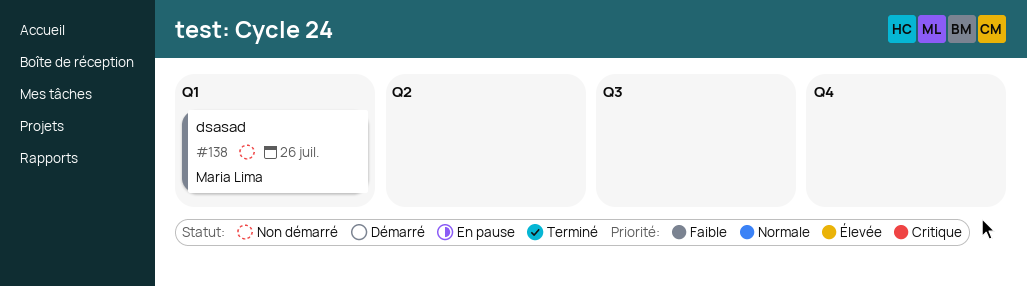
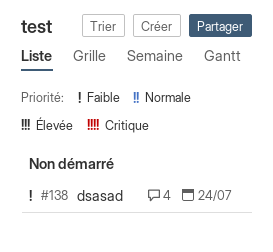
#138, due: Jul 26 -> Jul 24

